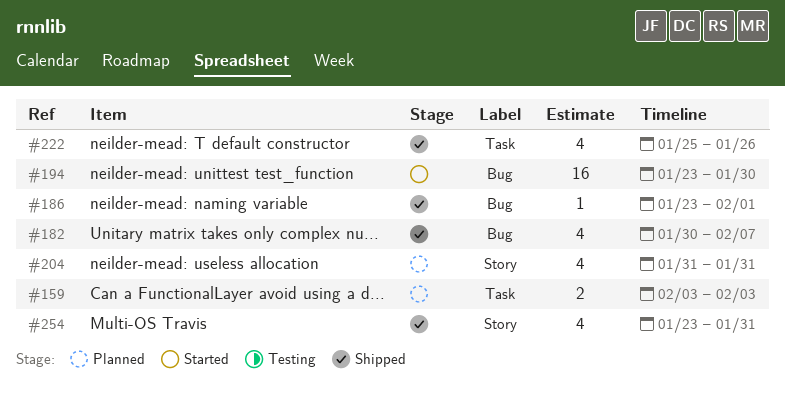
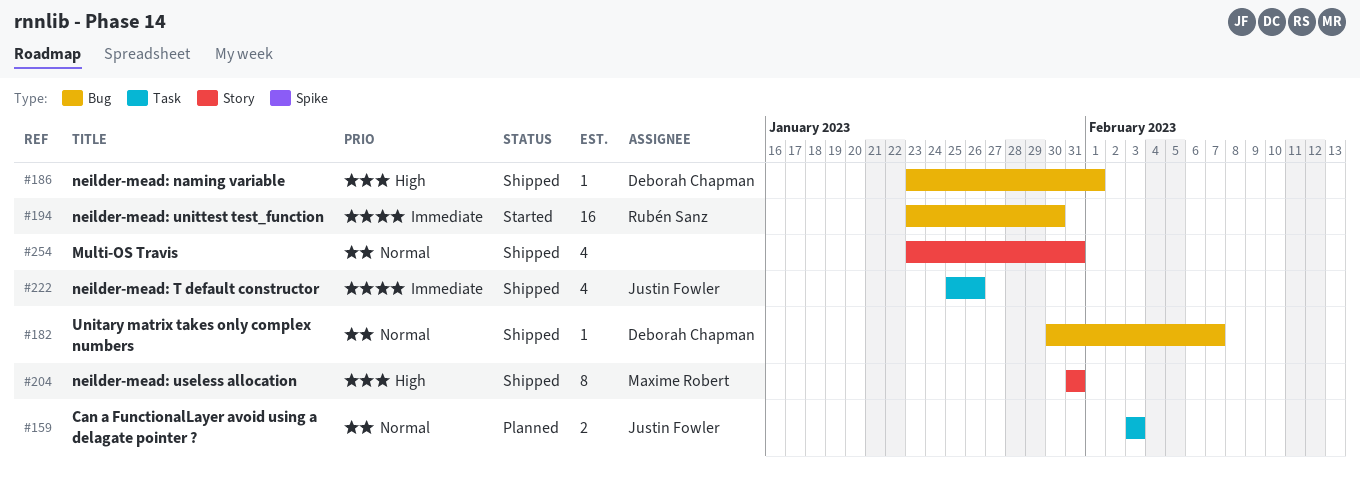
#182, estimate: 4 -> 1
#204, status: Planned -> Shipped
#204, estimate: 4 -> 8

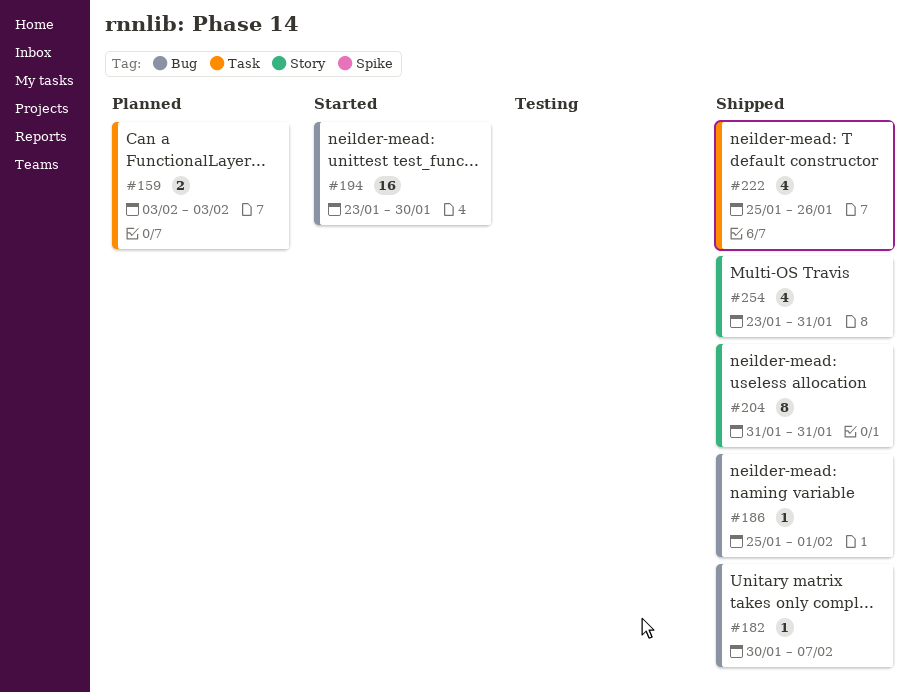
#186, start: Jan 23 -> Jan 25

